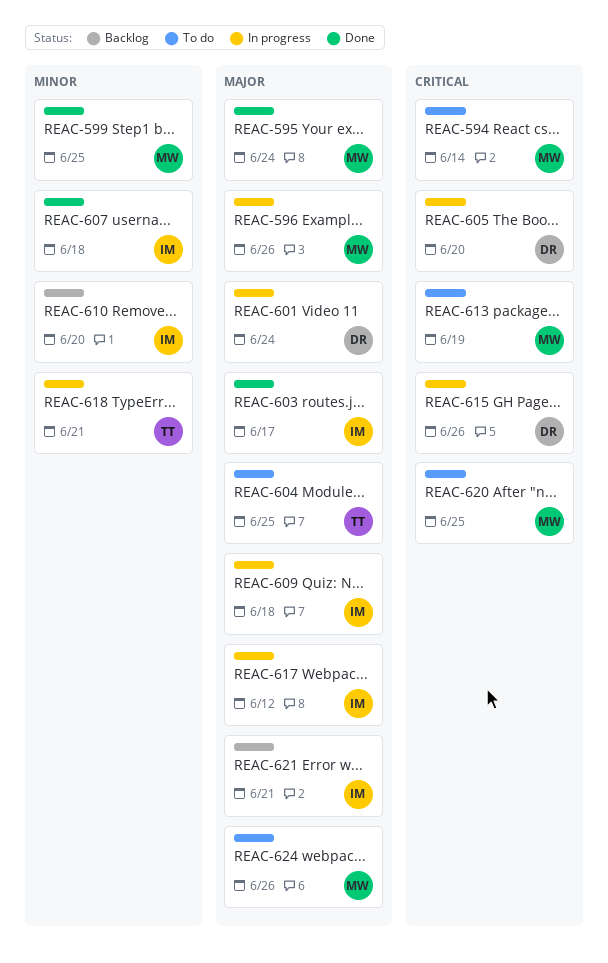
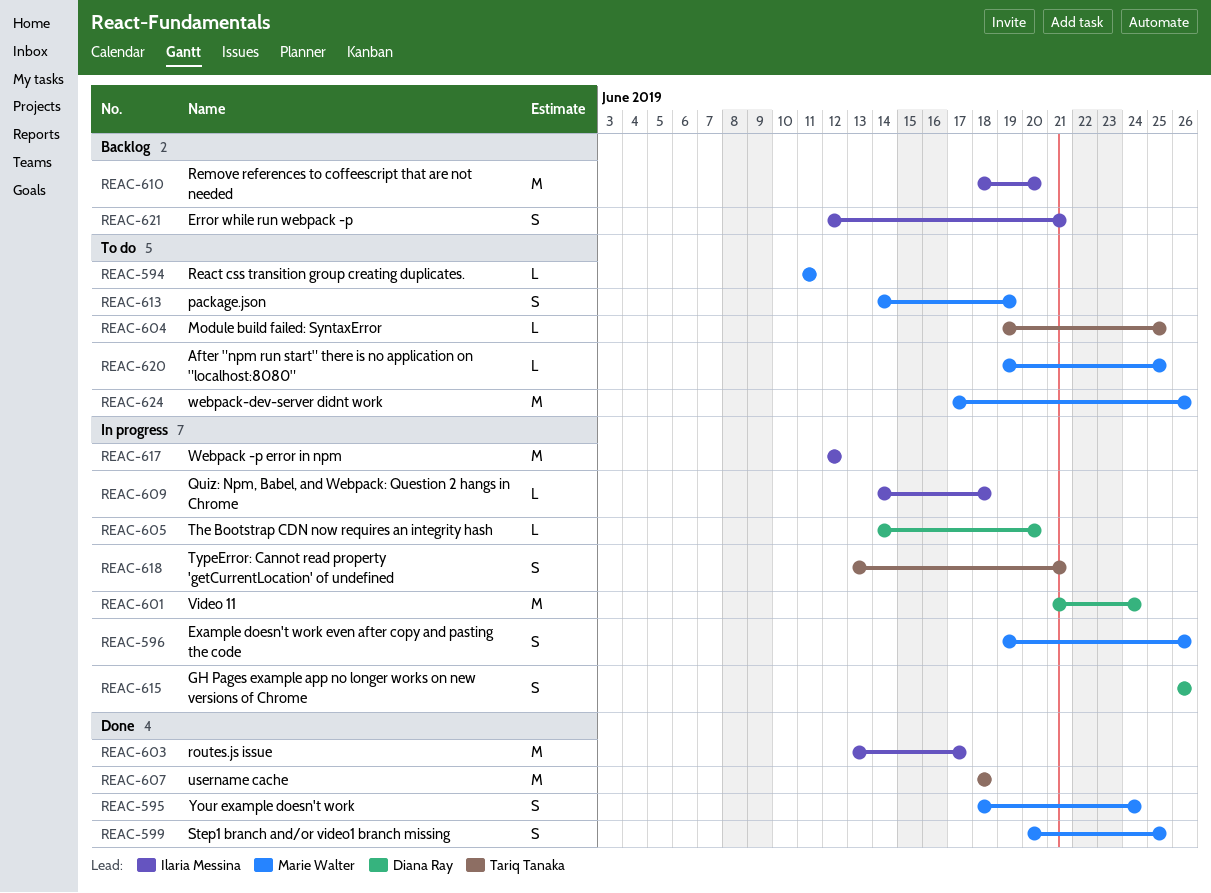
REAC-594, due: Jun 14 -> Jun 11
REAC-607, owner: Ilaria Messina -> Tariq Tanaka

